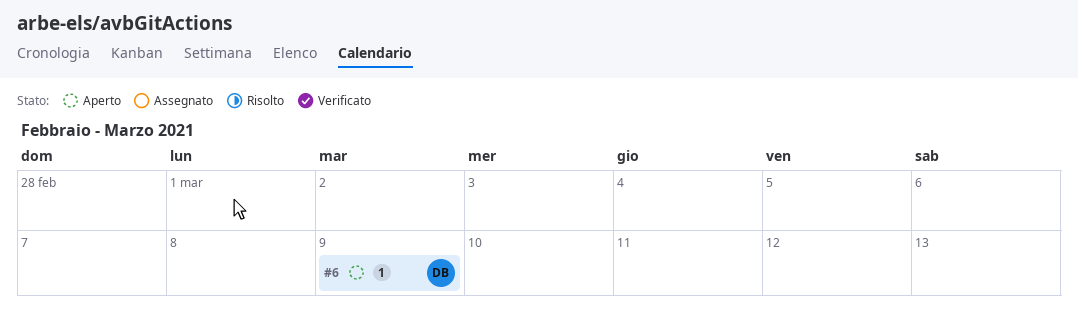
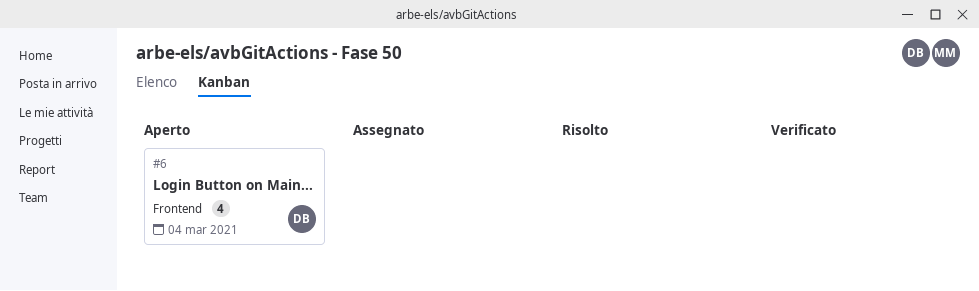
#6, estimate: 1 -> 4
#6, due: Mar 9 -> Mar 4

